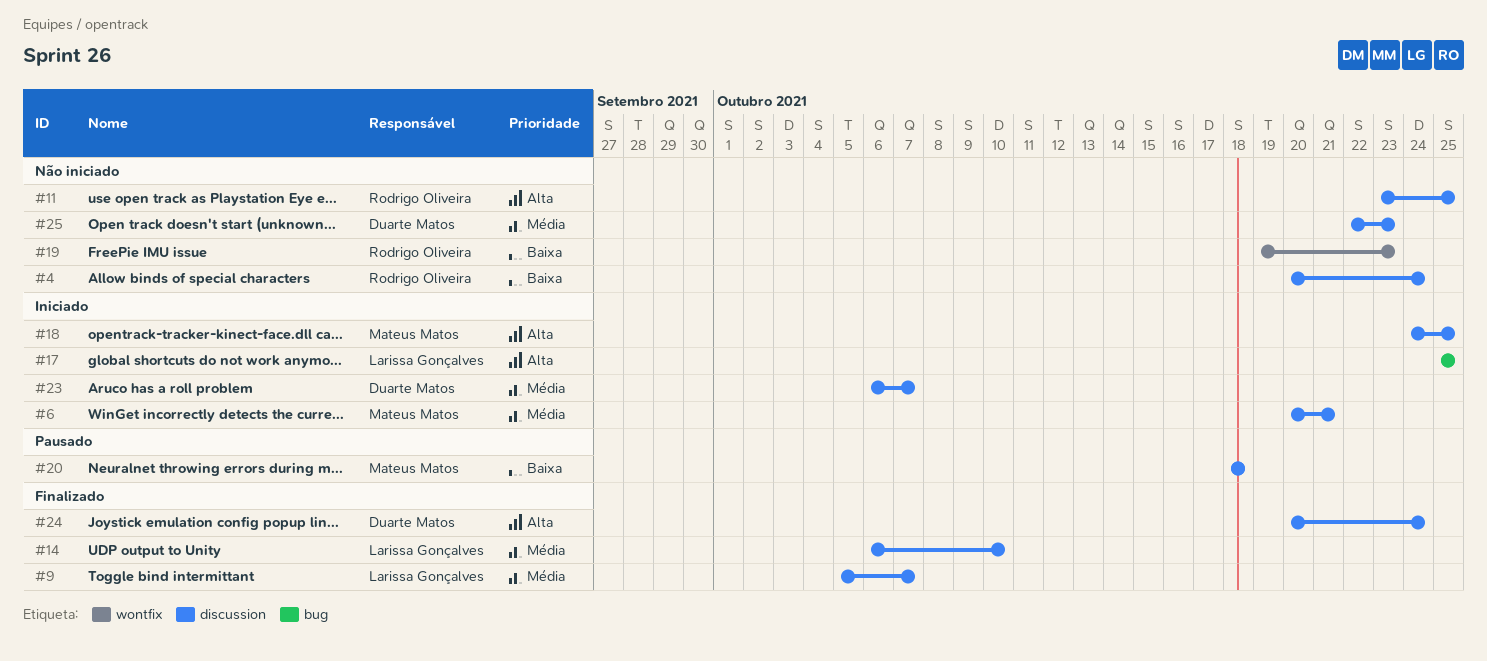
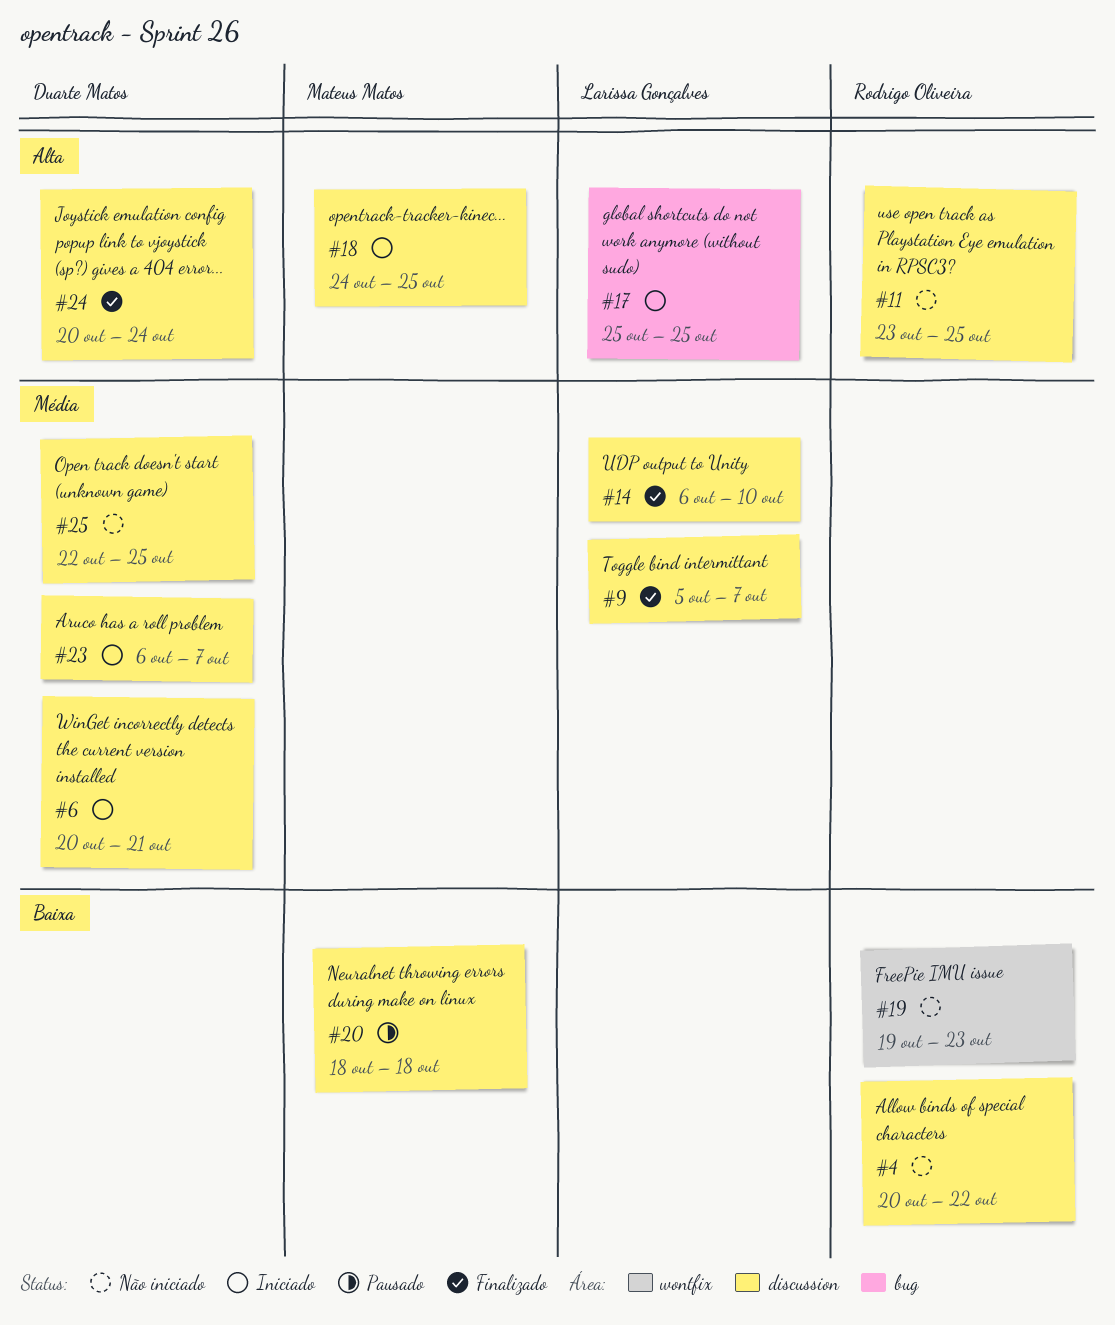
#4, due: Oct 24 -> Oct 22
#6, owner: Mateus Matos -> Duarte Matos
#25, due: Oct 23 -> Oct 25

